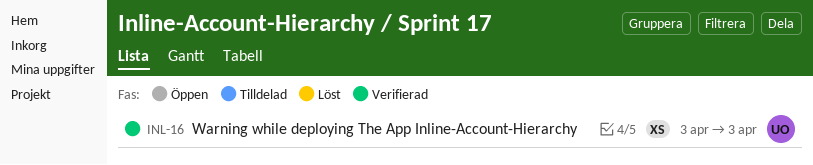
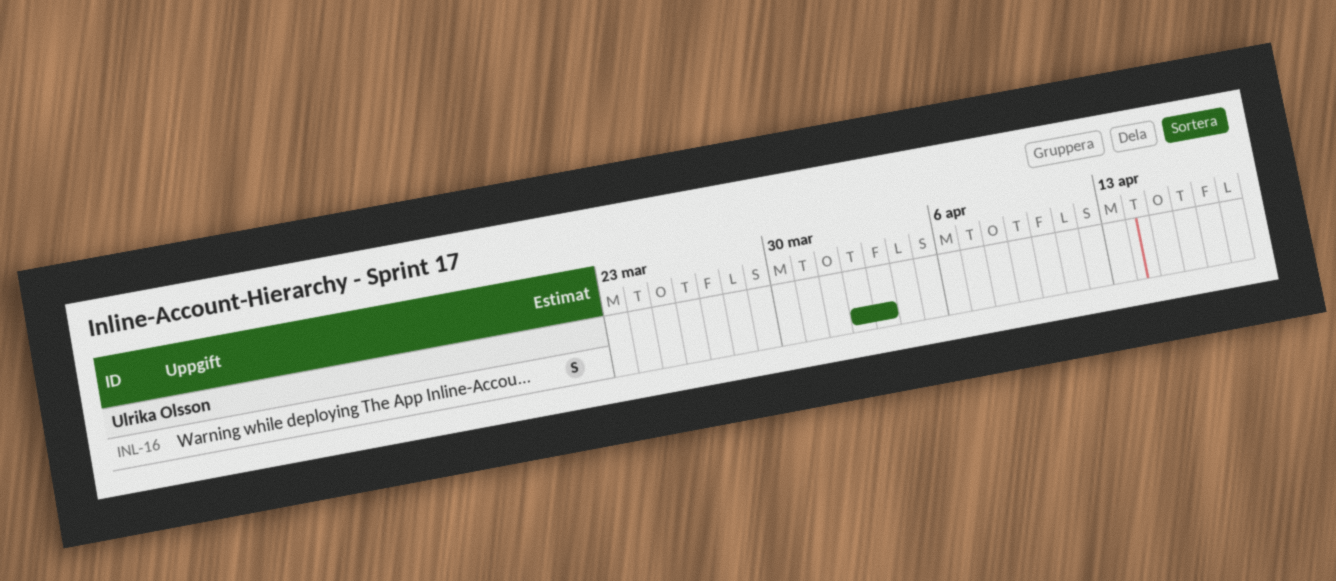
INL-16, estimate: XS -> S
INL-16, start: Apr 3 -> Apr 2

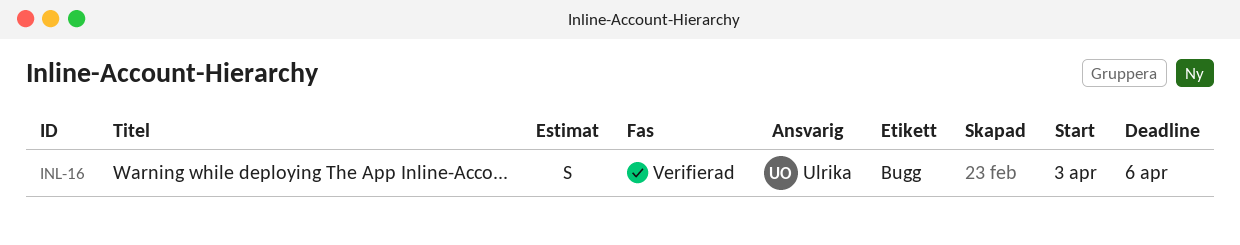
INL-16, start: Apr 2 -> Apr 3
INL-16, due: Apr 3 -> Apr 6

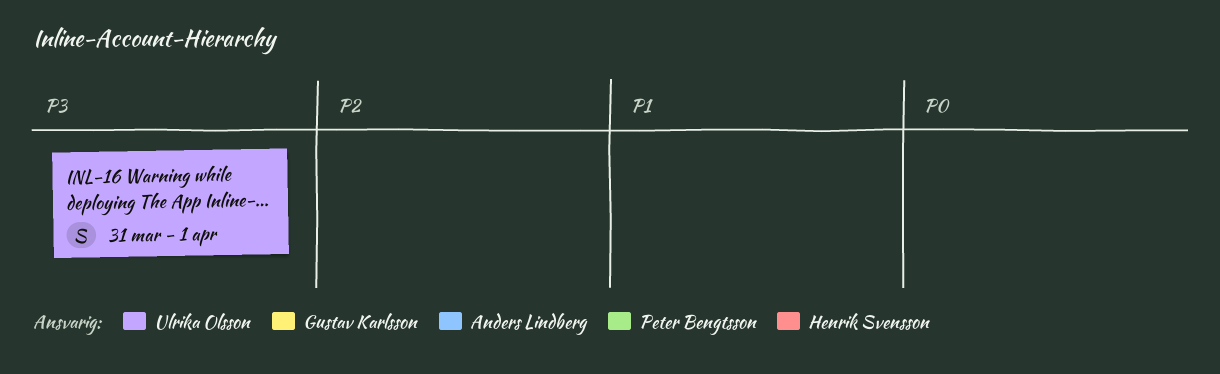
INL-16, start: Apr 3 -> Mar 31
INL-16, due: Apr 6 -> Apr 1

